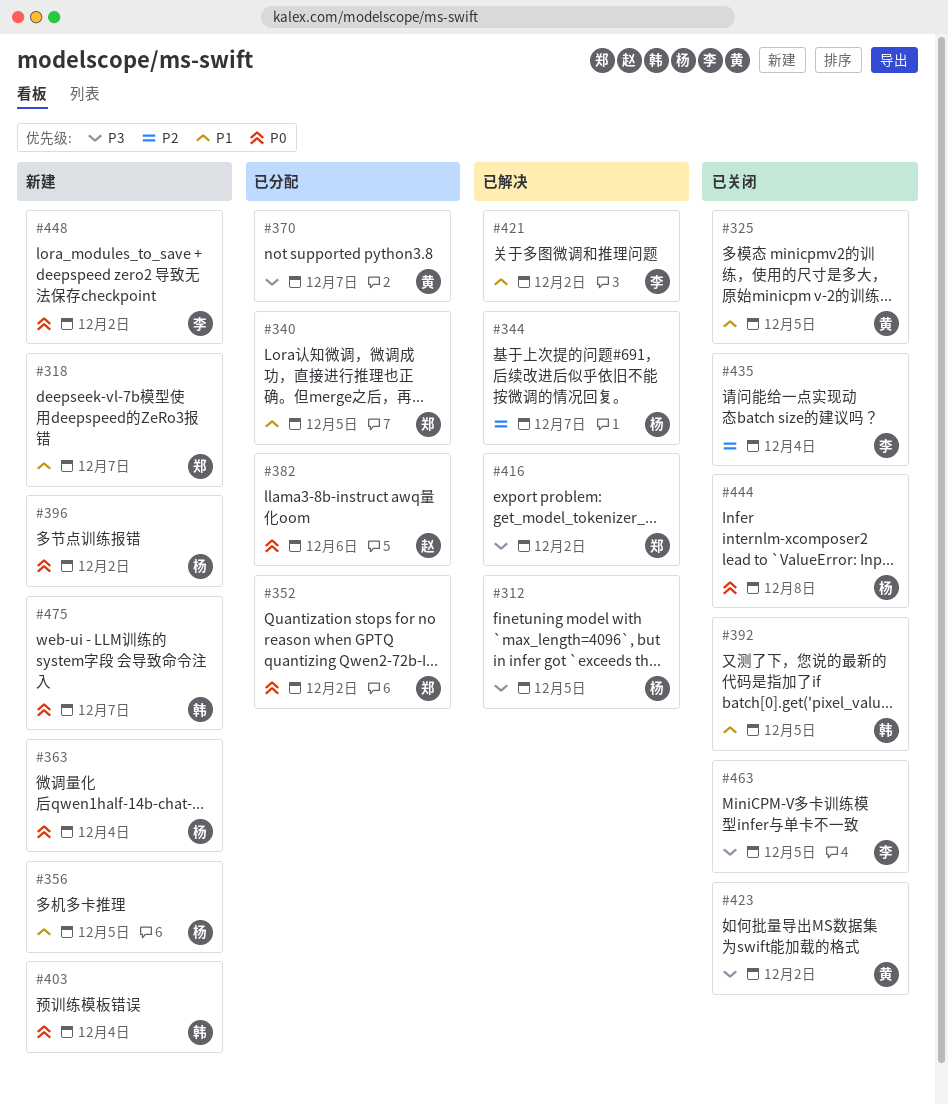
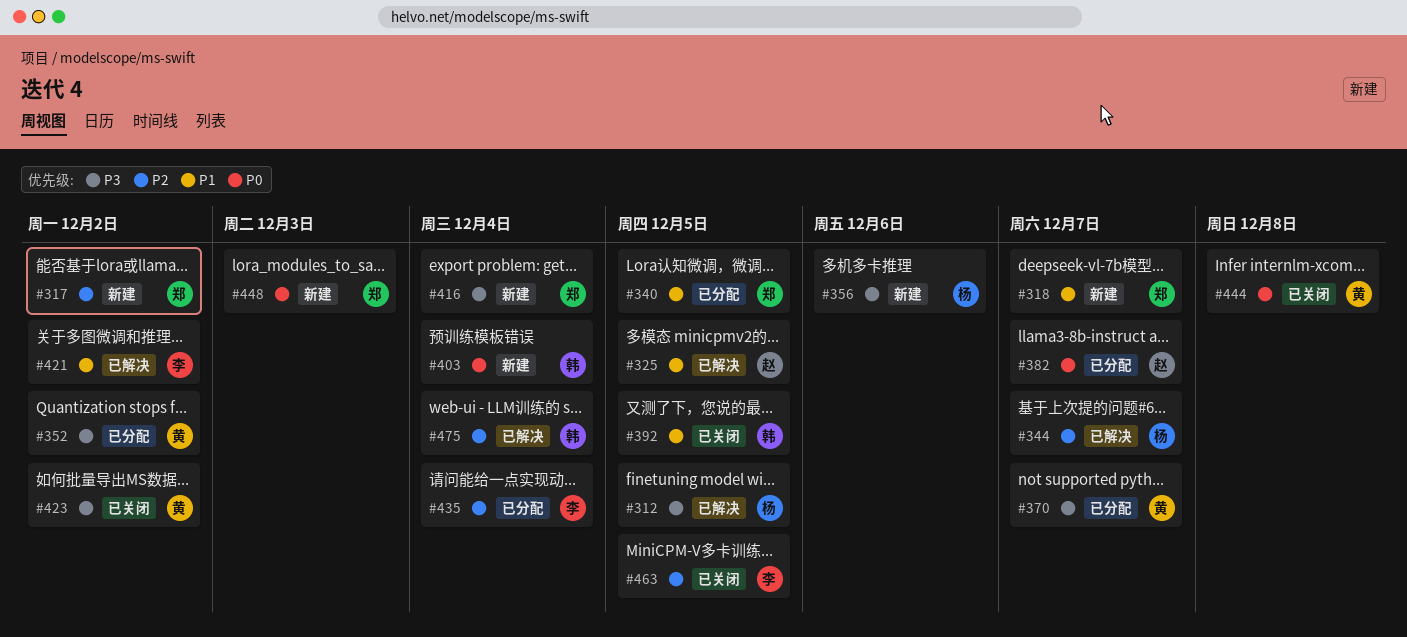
#317: none -> present
#325, status: 已关闭 -> 已解决
#325, owner: 黄 -> 赵
#352, owner: 郑 -> 黄
#352, priority: P0 -> P3
#356, priority: P1 -> P3
#356, due: Dec 5 -> Dec 6
#363: present -> none
#382, due: Dec 6 -> Dec 7
#396: present -> none
#416, status: 已解决 -> 新建
#416, due: Dec 2 -> Dec 4
#435, status: 已关闭 -> 已分配
#444, owner: 杨 -> 黄
#448, owner: 李 -> 郑
#448, due: Dec 2 -> Dec 3
#463, priority: P3 -> P2
#475, status: 新建 -> 已解决
#475, priority: P0 -> P2
#475, due: Dec 7 -> Dec 4

